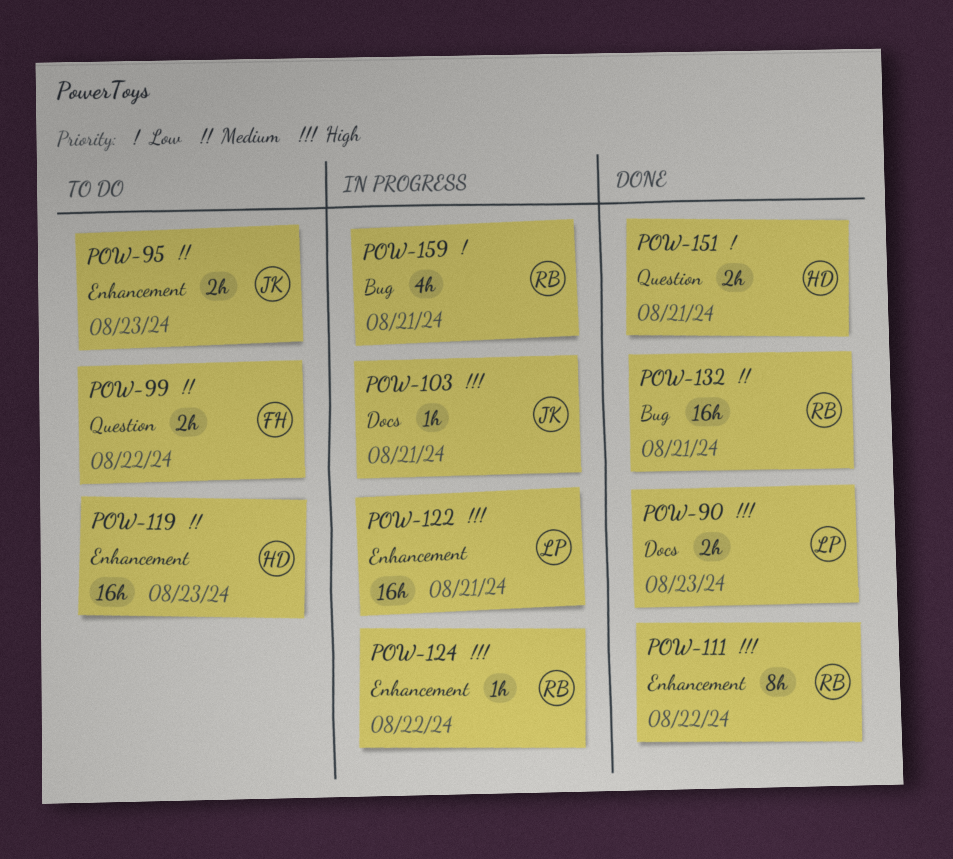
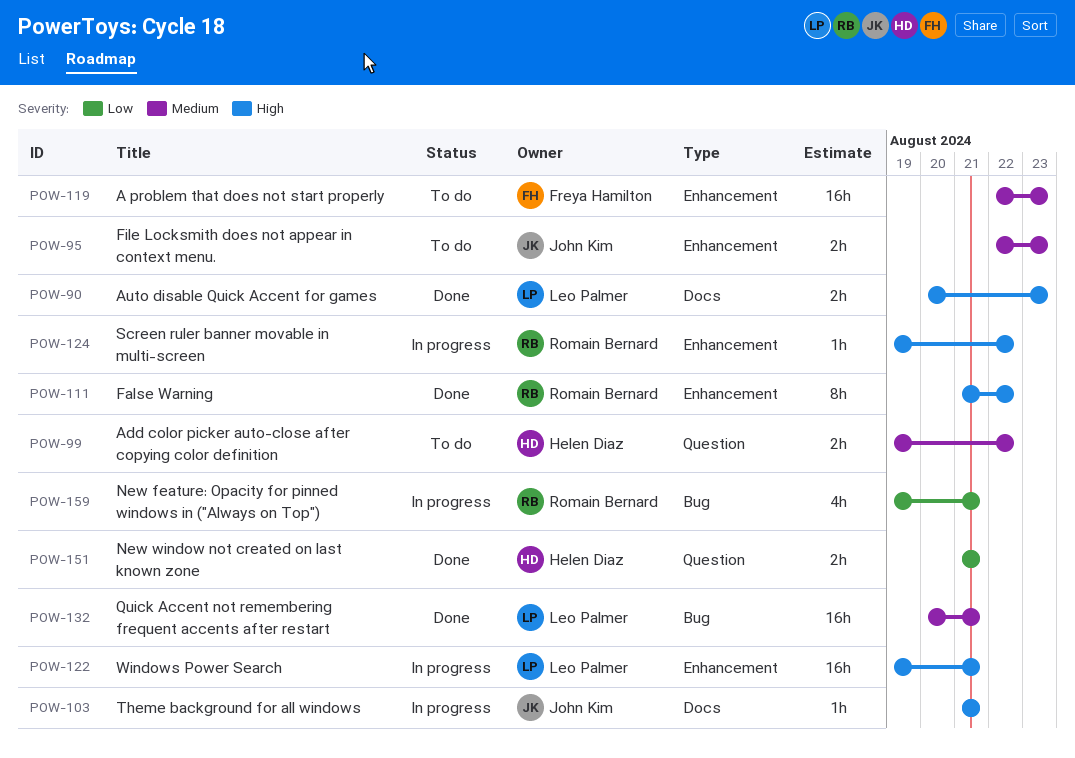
POW-99, owner: Freya Hamilton -> Helen Diaz
POW-119, owner: Helen Diaz -> Freya Hamilton
POW-132, owner: Romain Bernard -> Leo Palmer

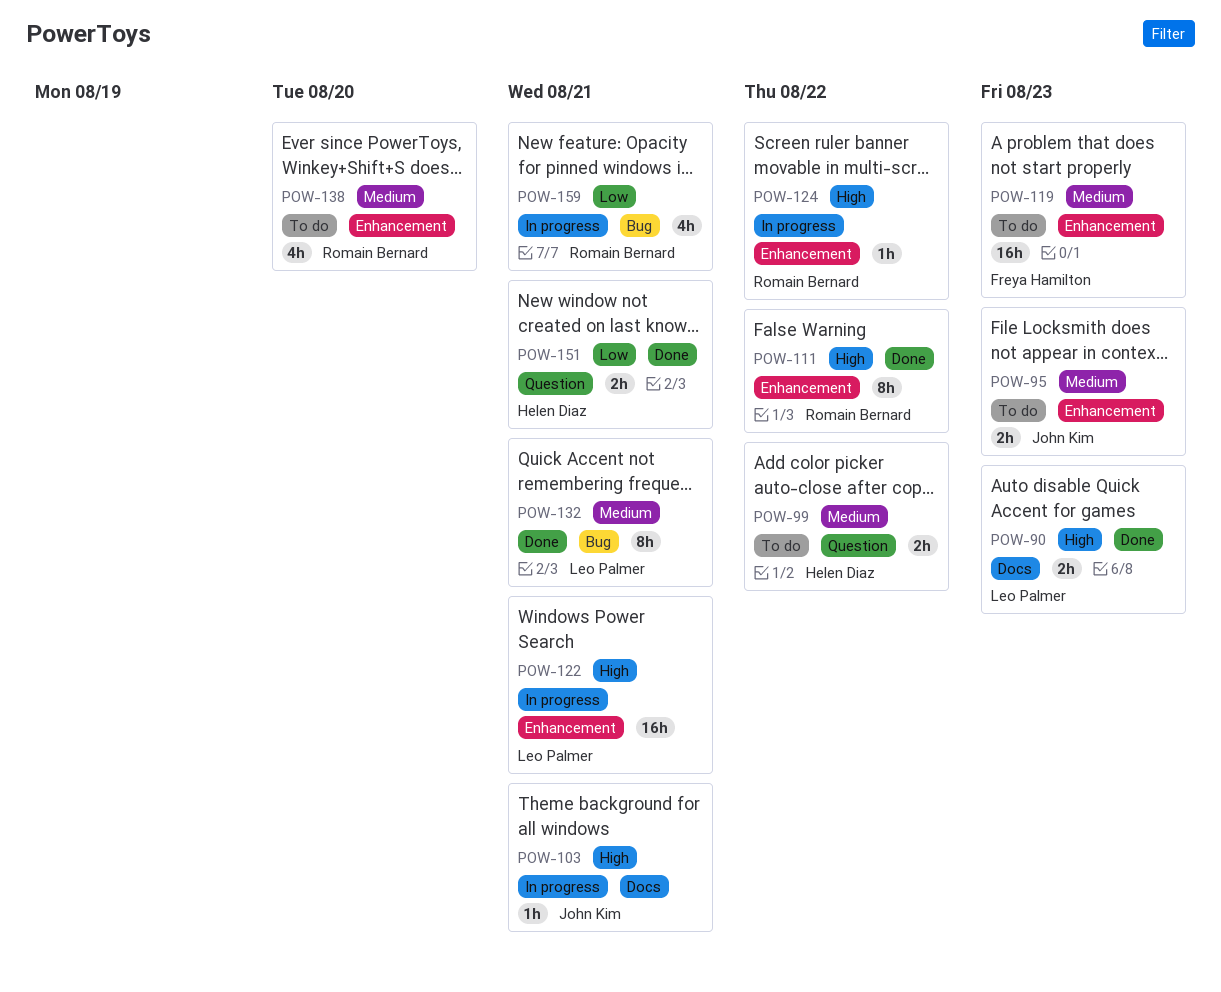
POW-132, estimate: 16h -> 8h
POW-138: none -> present

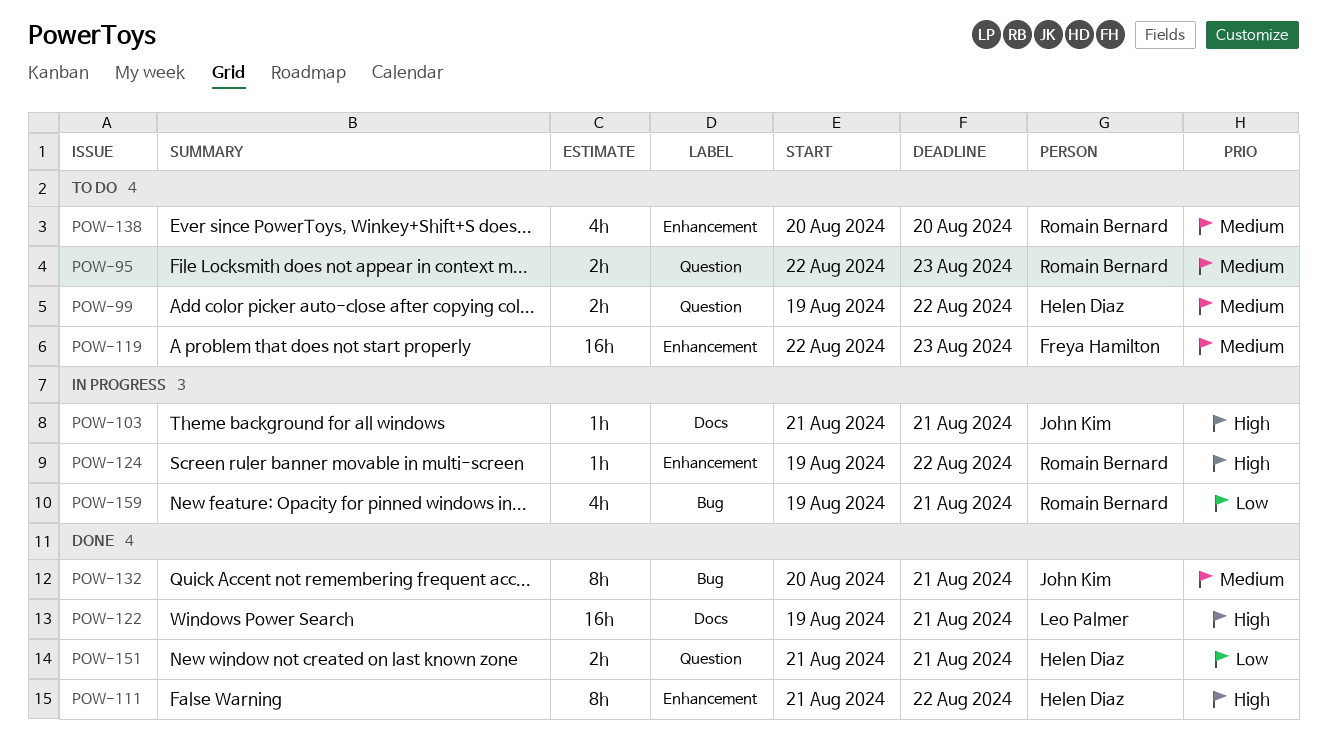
POW-90: present -> none
POW-95, owner: John Kim -> Romain Bernard
POW-95, label: Enhancement -> Question
POW-111, owner: Romain Bernard -> Helen Diaz
POW-122, status: In progress -> Done
POW-122, label: Enhancement -> Docs
POW-132, owner: Leo Palmer -> John Kim

